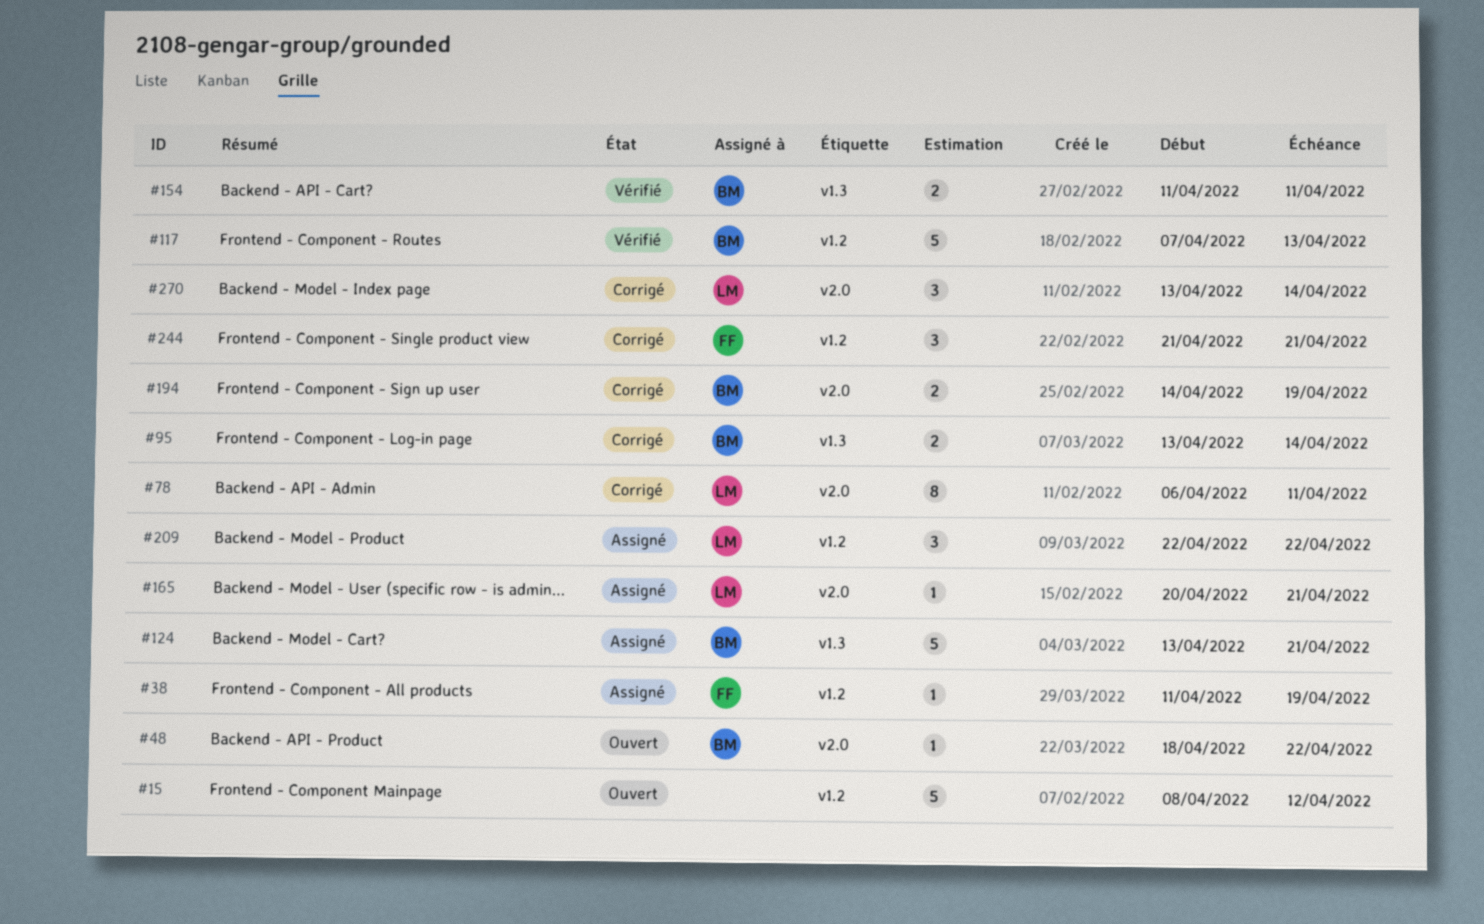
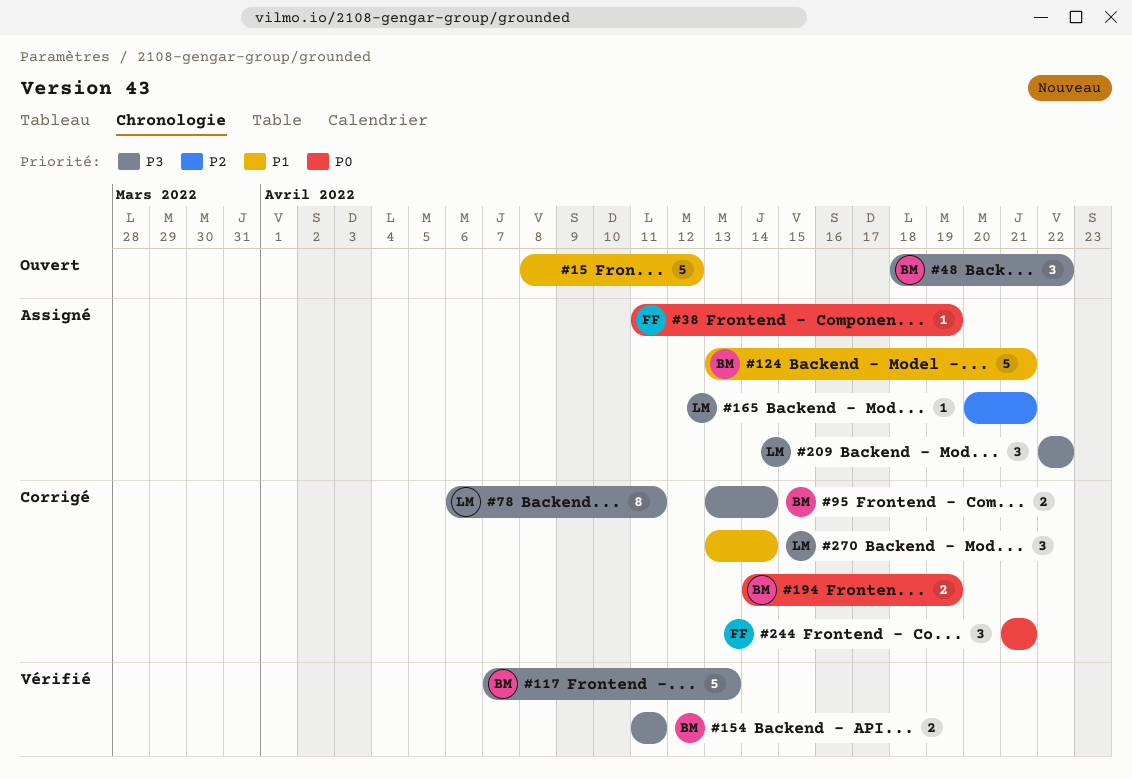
#48, estimate: 1 -> 3

